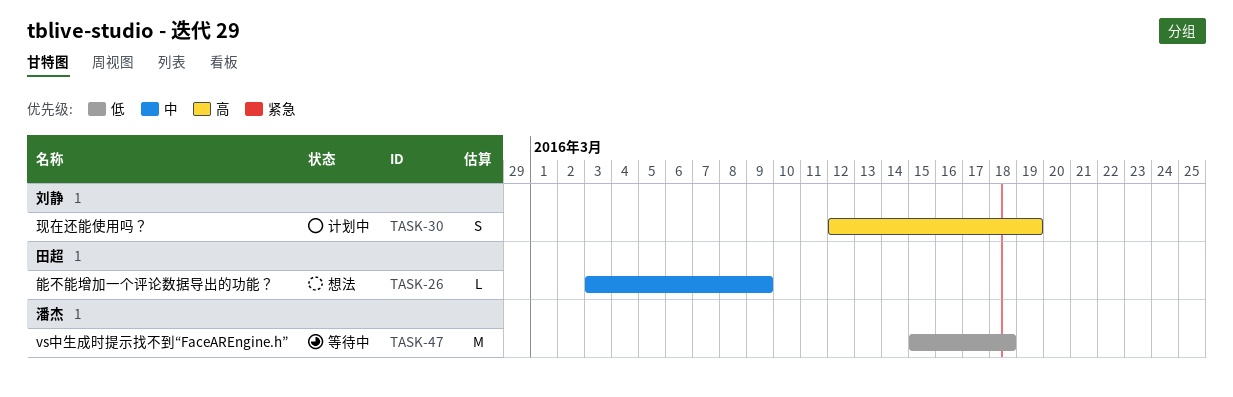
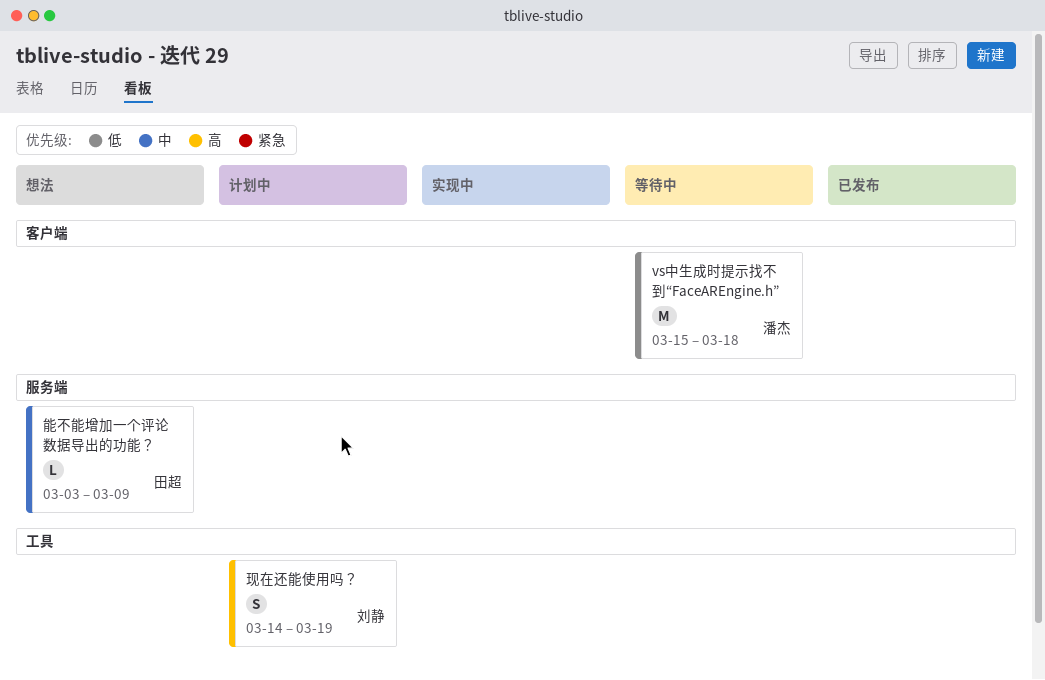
现在还能使用吗？, start: Mar 12 -> Mar 14

